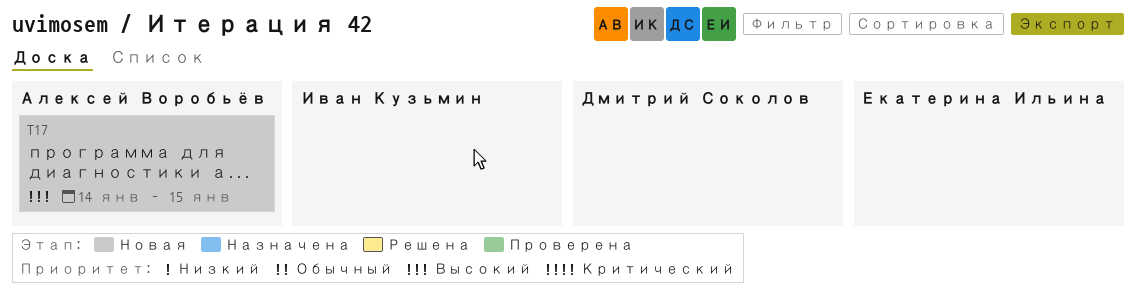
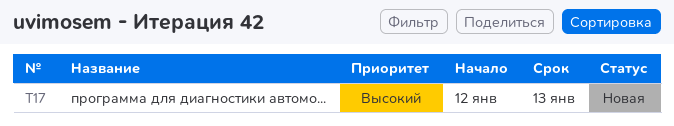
T17, start: Jan 14 -> Jan 12
T17, due: Jan 15 -> Jan 13

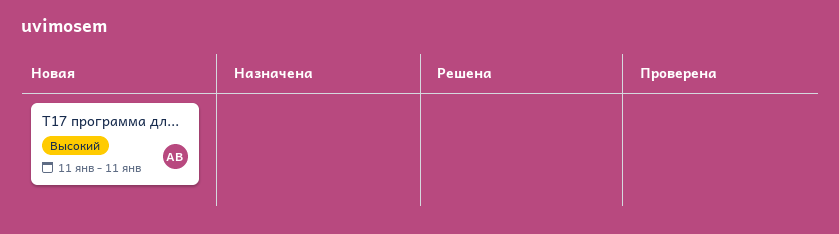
T17, start: Jan 12 -> Jan 11
T17, due: Jan 13 -> Jan 11

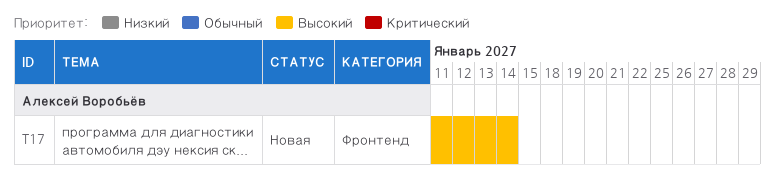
T17, due: Jan 11 -> Jan 14

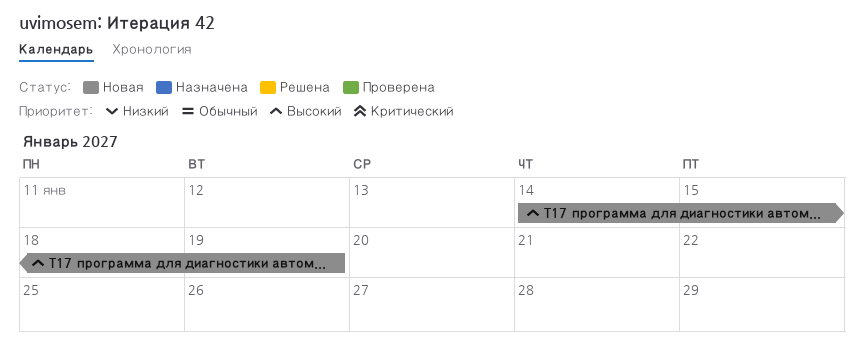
T17, start: Jan 11 -> Jan 14
T17, due: Jan 14 -> Jan 19

